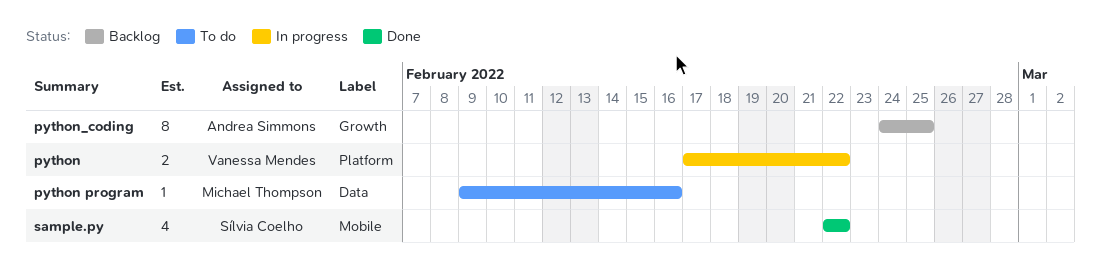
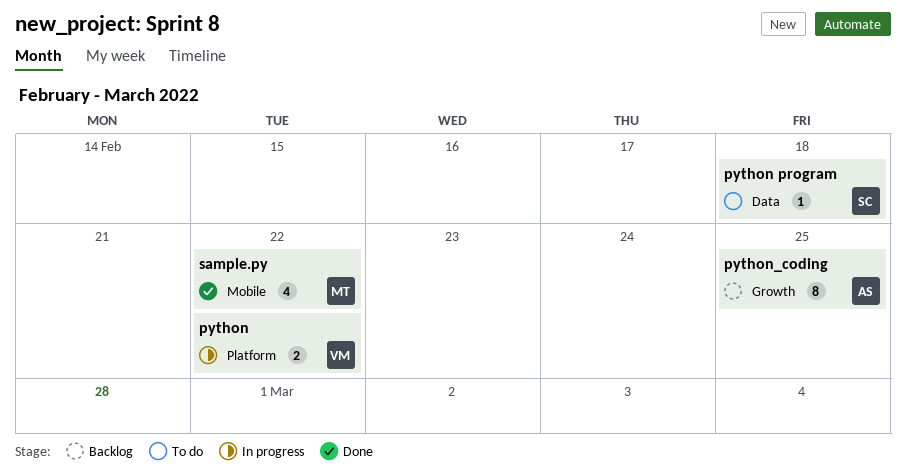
python program, owner: Michael Thompson -> Sílvia Coelho
python program, due: Feb 16 -> Feb 18
sample.py, owner: Sílvia Coelho -> Michael Thompson

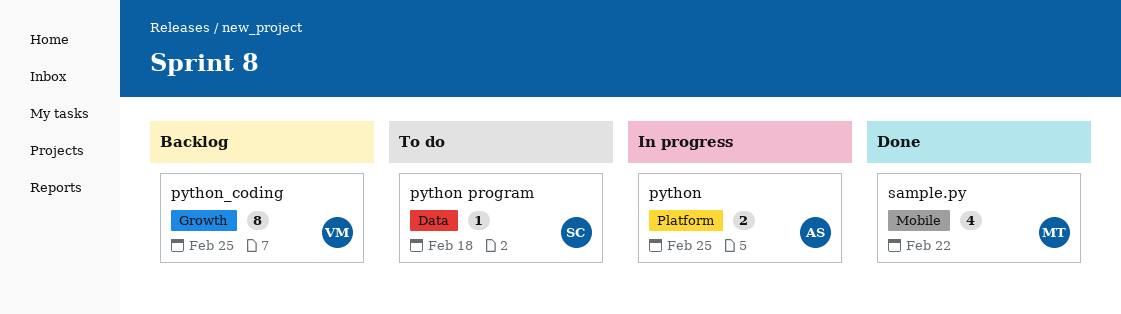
python, owner: VM -> AS
python, due: Feb 22 -> Feb 25
python_coding, owner: AS -> VM

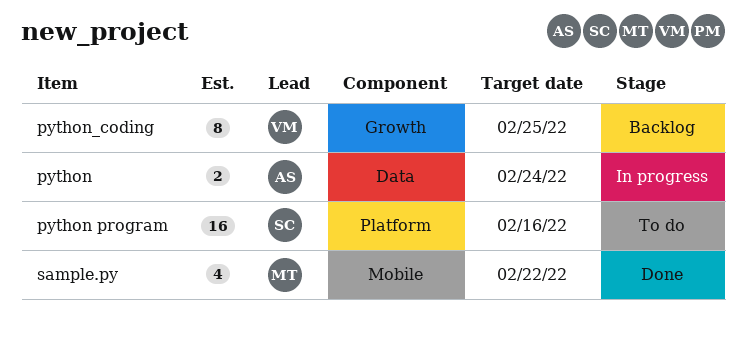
python, label: Platform -> Data
python, due: Feb 25 -> Feb 24
python program, label: Data -> Platform
python program, estimate: 1 -> 16
python program, due: Feb 18 -> Feb 16

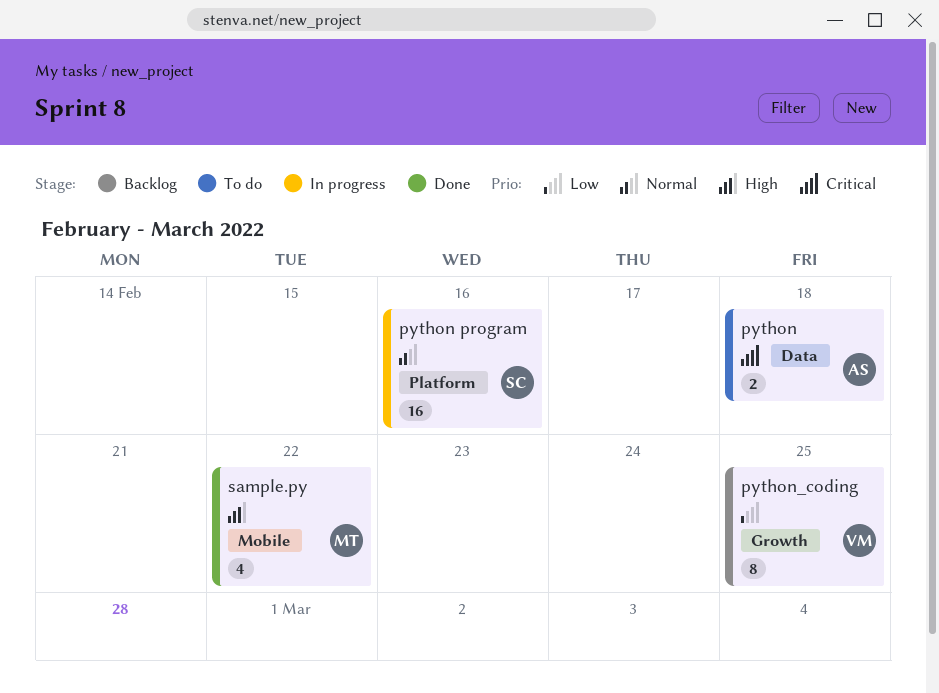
python, status: In progress -> To do
python, due: Feb 24 -> Feb 18
python program, status: To do -> In progress

